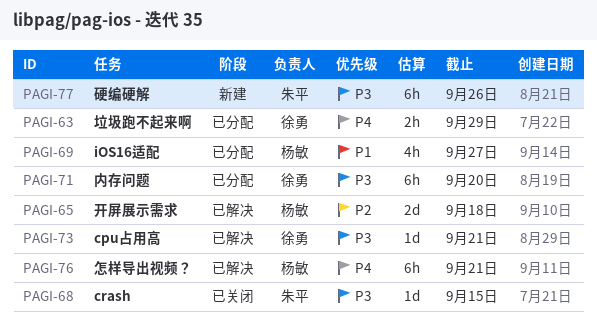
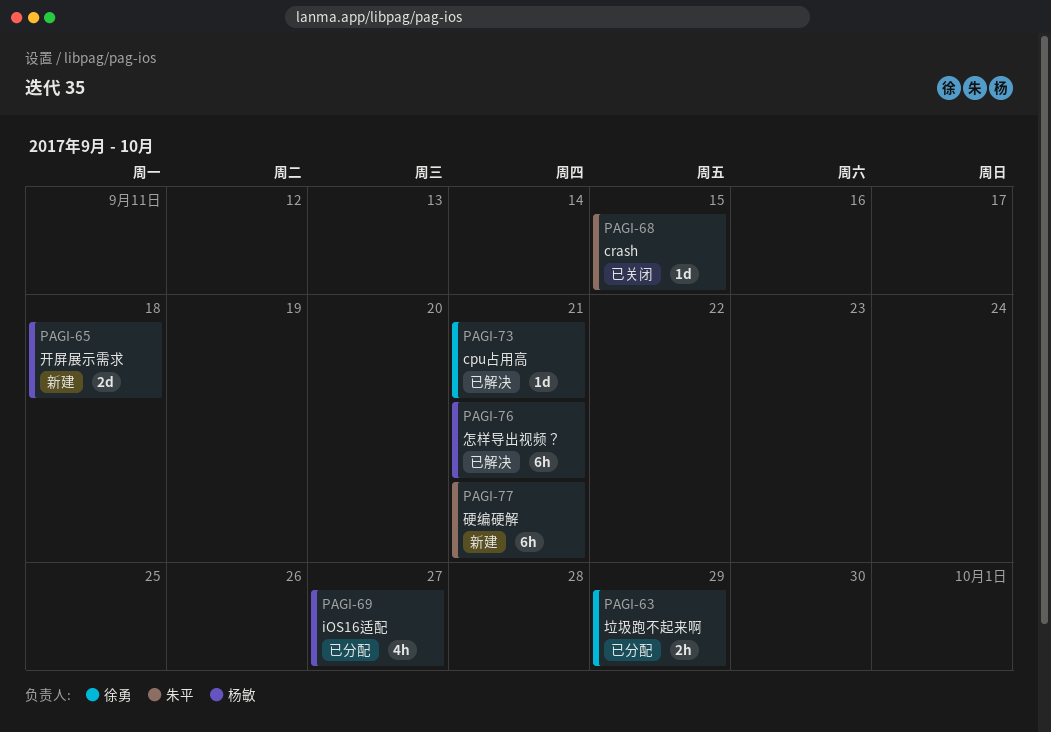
PAGI-65, status: 已解决 -> 新建
PAGI-71: present -> none
PAGI-77, due: Sep 26 -> Sep 21

